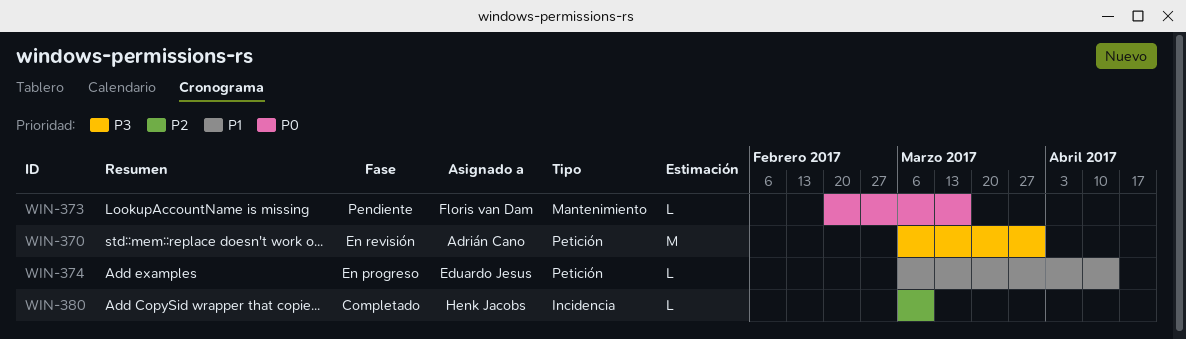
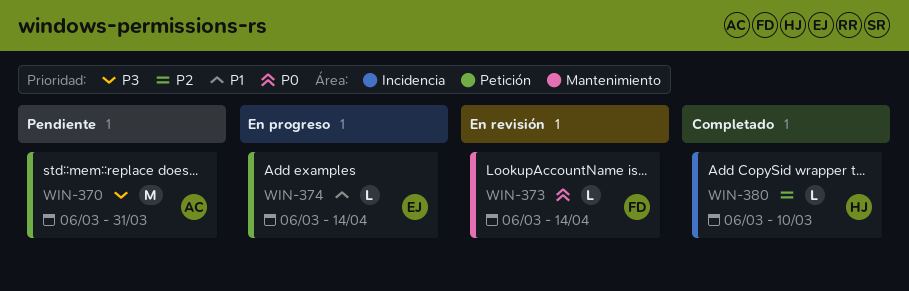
WIN-370, status: En revisión -> Pendiente
WIN-373, status: Pendiente -> En revisión
WIN-373, start: Feb 20 -> Mar 6
WIN-373, due: Mar 17 -> Apr 14

